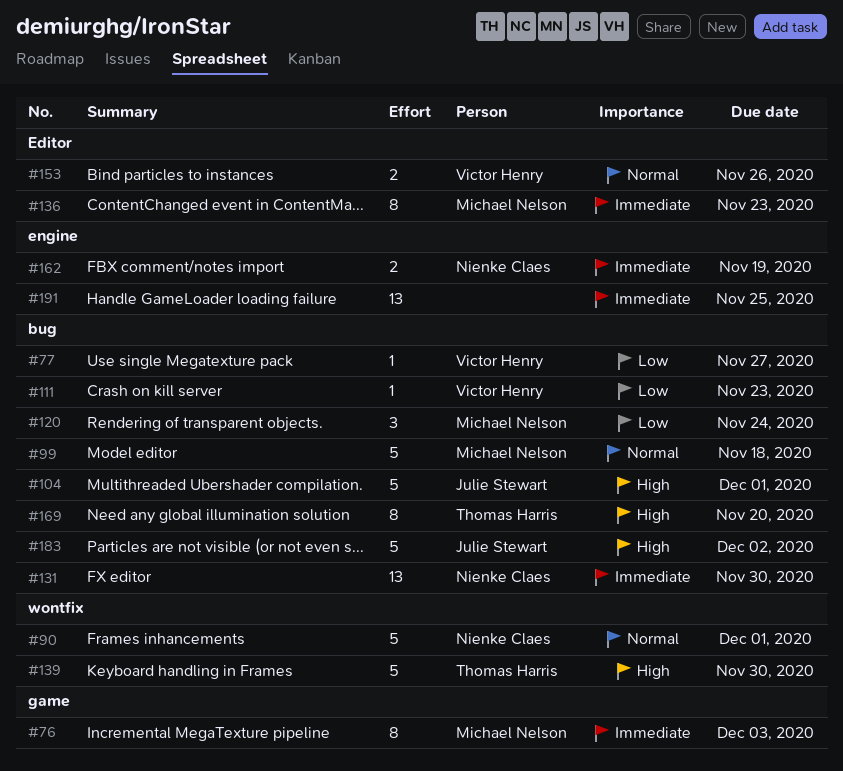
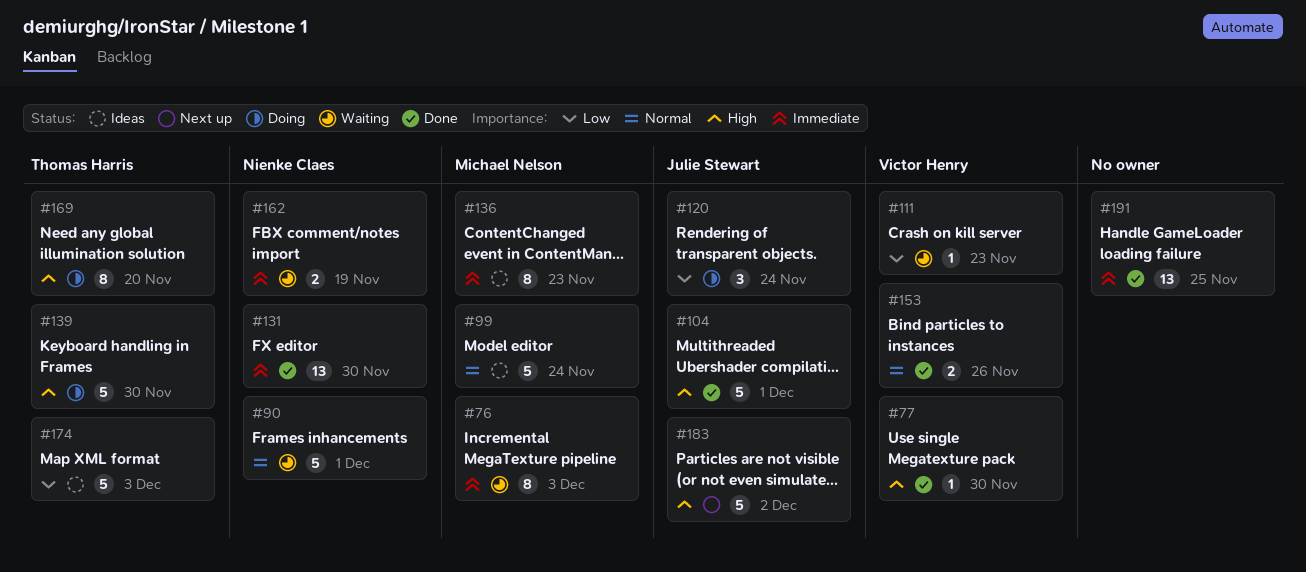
#77, priority: Low -> High
#77, due: Nov 27 -> Nov 30
#99, due: Nov 18 -> Nov 24
#120, owner: Michael Nelson -> Julie Stewart
#174: none -> present

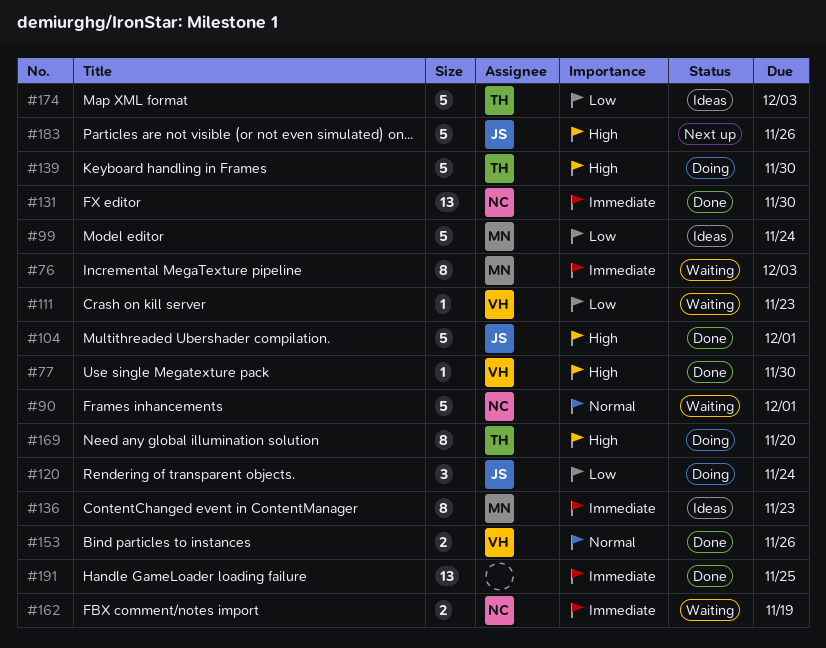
#99, priority: Normal -> Low
#183, due: Dec 2 -> Nov 26

